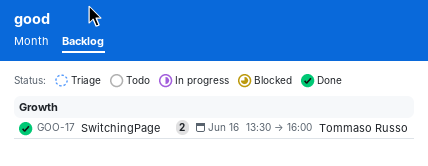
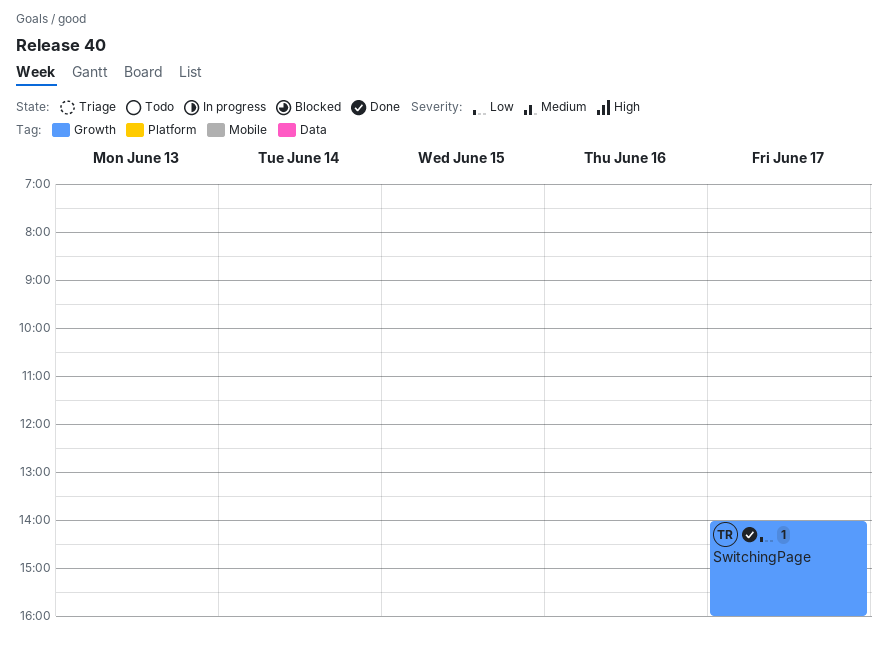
SwitchingPage, estimate: 2 -> 1
SwitchingPage, day: Jun 16 -> Jun 17
SwitchingPage, begins: 13:30 -> 14:00

